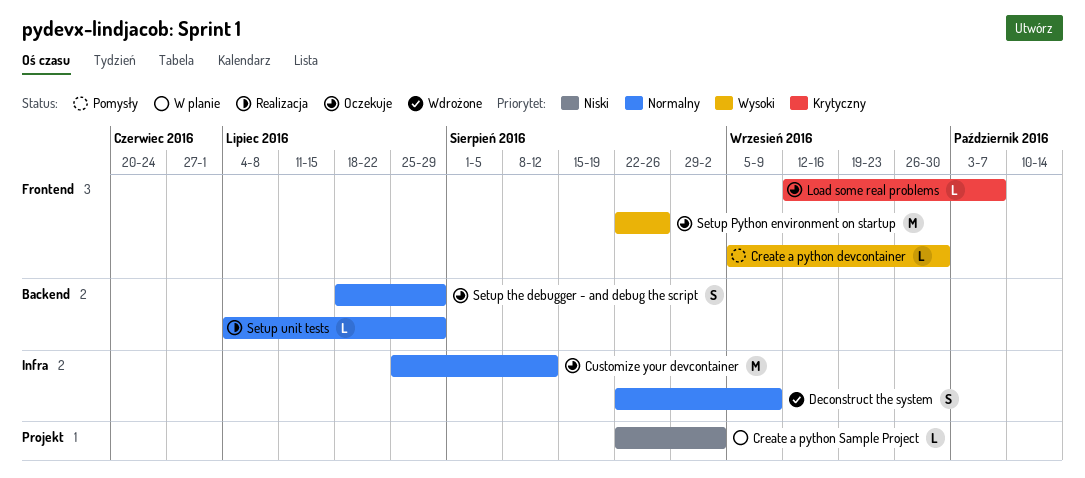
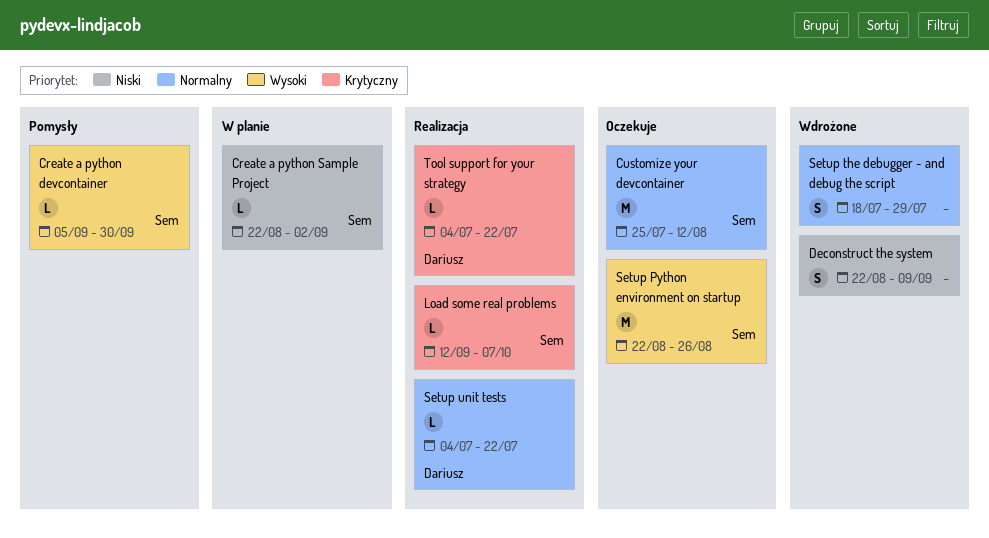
Deconstruct the system, priority: Normalny -> Niski
Load some real problems, status: Oczekuje -> Realizacja
Setup the debugger - and debug the script, status: Oczekuje -> Wdrożone
Setup unit tests, due: Jul 29 -> Jul 22
Tool support for your strategy: none -> present

